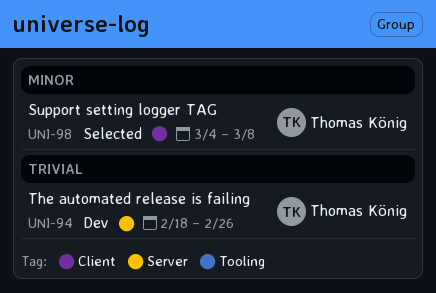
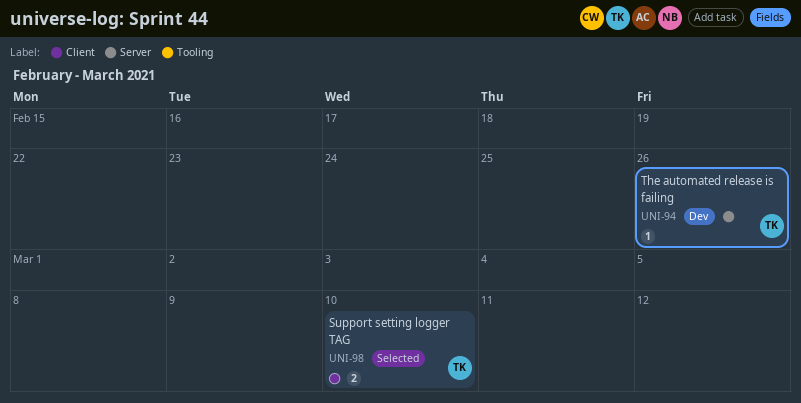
UNI-98, due: Mar 8 -> Mar 10

